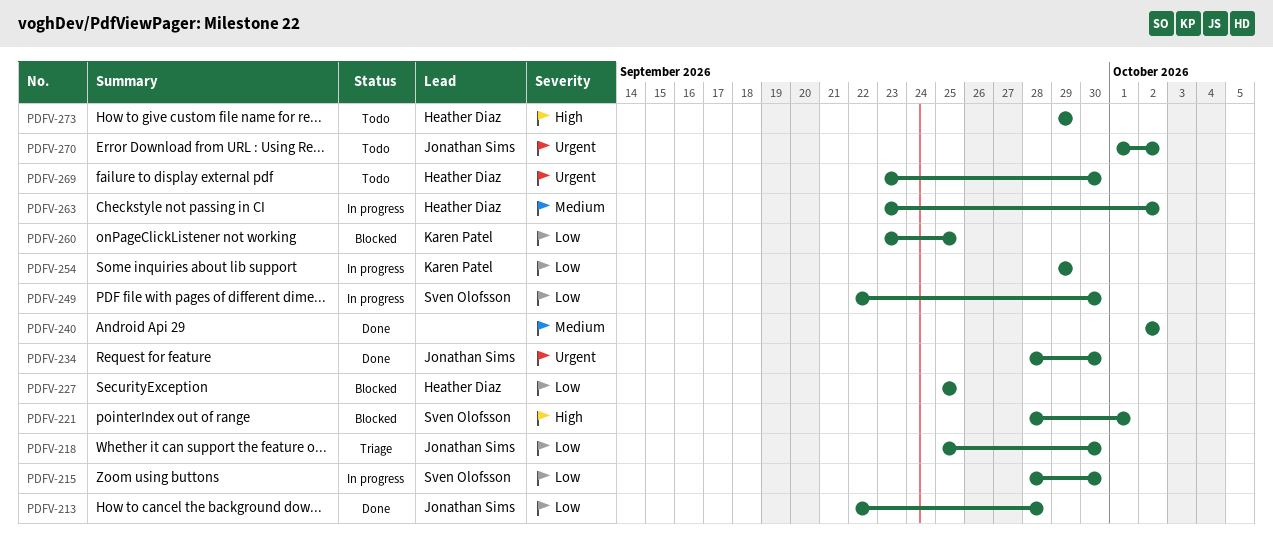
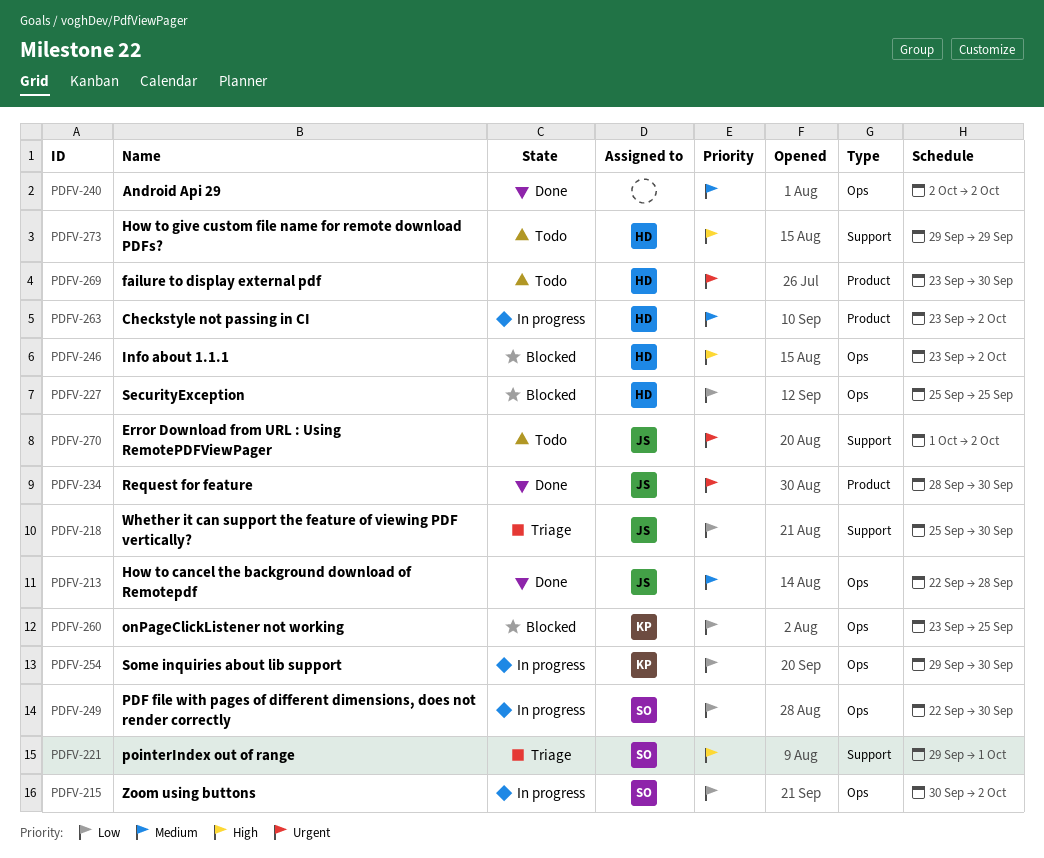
PDFV-213, priority: Low -> Medium
PDFV-215, start: Sep 28 -> Sep 30
PDFV-215, due: Sep 30 -> Oct 2
PDFV-221, status: Blocked -> Triage
PDFV-221, start: Sep 28 -> Sep 29
PDFV-246: none -> present
PDFV-254, due: Sep 29 -> Sep 30

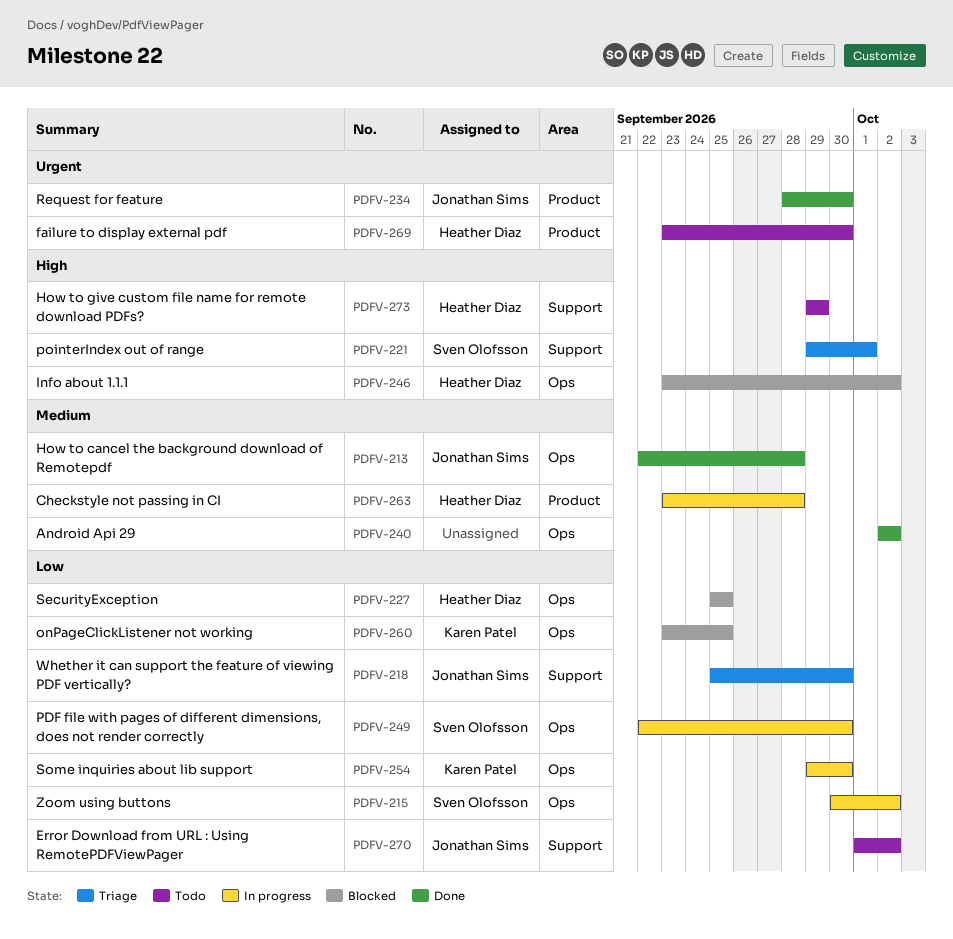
PDFV-263, due: Oct 2 -> Sep 28
PDFV-270, priority: Urgent -> Low

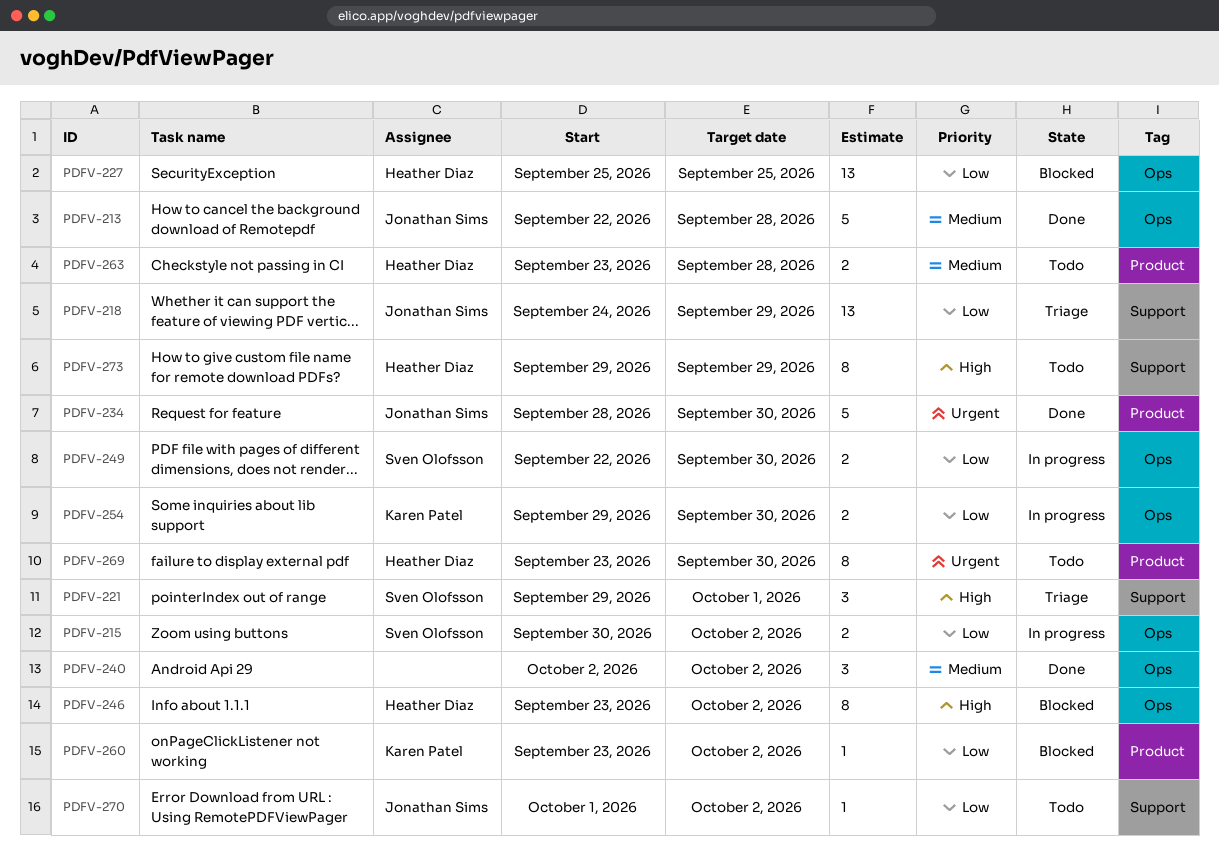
PDFV-218, start: Sep 25 -> Sep 24
PDFV-218, due: Sep 30 -> Sep 29
PDFV-260, label: Ops -> Product
PDFV-260, due: Sep 25 -> Oct 2
PDFV-263, status: In progress -> Todo

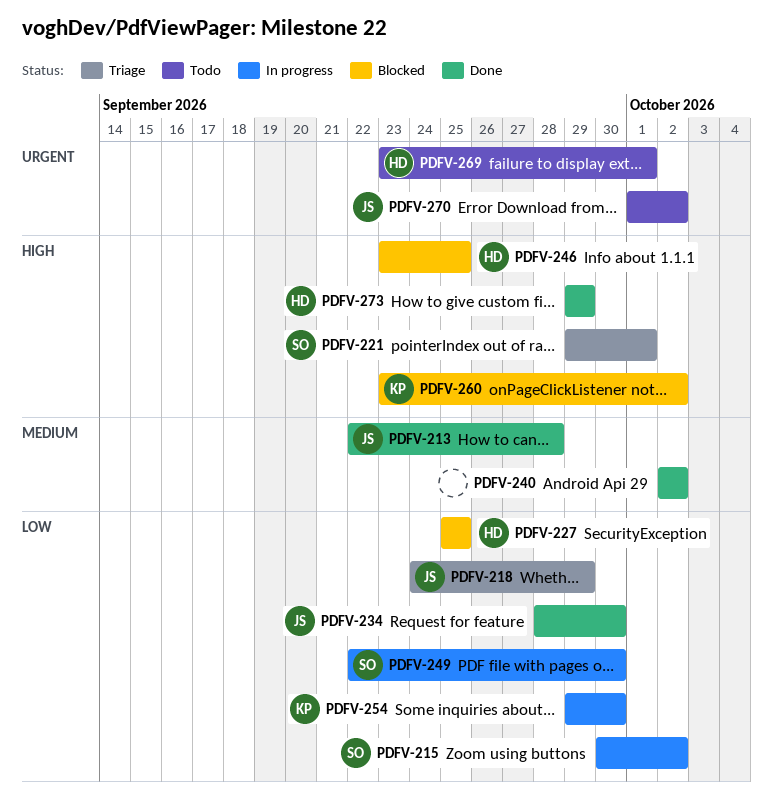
PDFV-234, priority: Urgent -> Low
PDFV-246, due: Oct 2 -> Sep 25
PDFV-260, priority: Low -> High
PDFV-263: present -> none
PDFV-269, due: Sep 30 -> Oct 1
PDFV-270, priority: Low -> Urgent
PDFV-273, status: Todo -> Done

